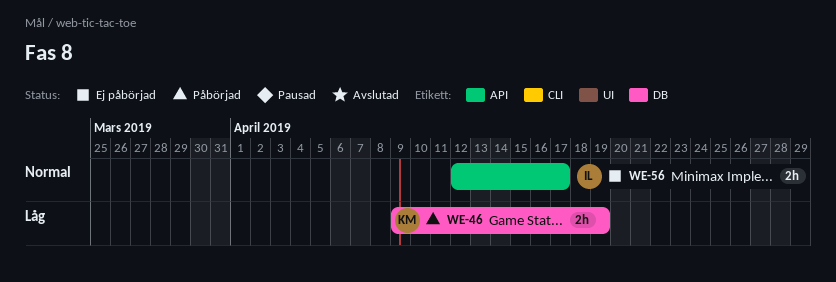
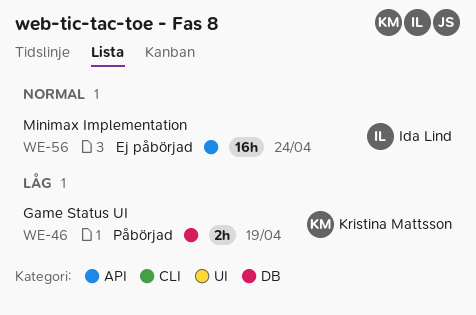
WE-56, estimate: 2h -> 16h
WE-56, due: Apr 17 -> Apr 24

